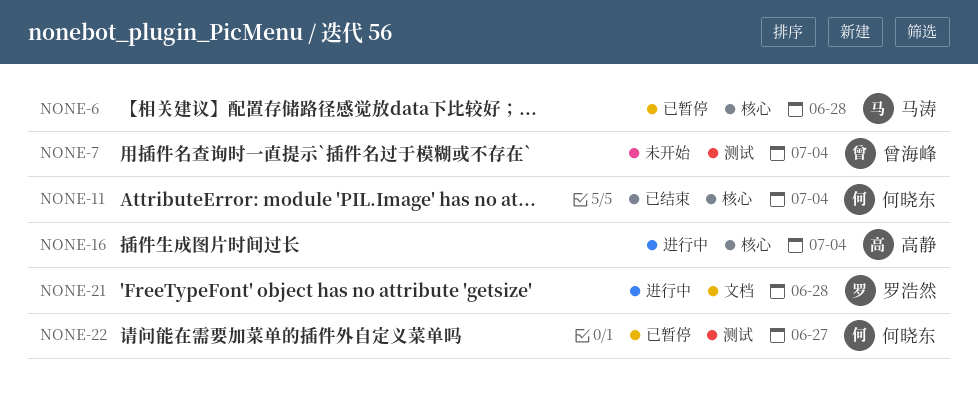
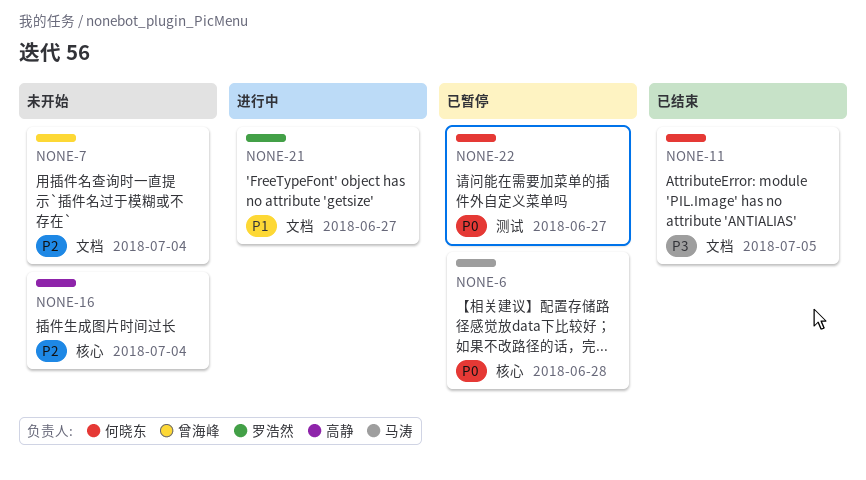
NONE-7, label: 测试 -> 文档
NONE-11, label: 核心 -> 文档
NONE-11, due: Jul 4 -> Jul 5
NONE-16, status: 进行中 -> 未开始
NONE-21, due: Jun 28 -> Jun 27

